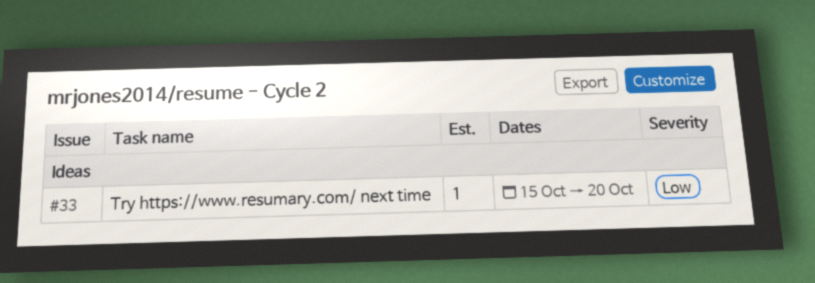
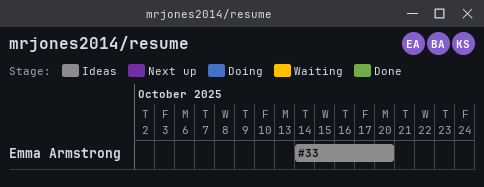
#33, start: Oct 15 -> Oct 14

